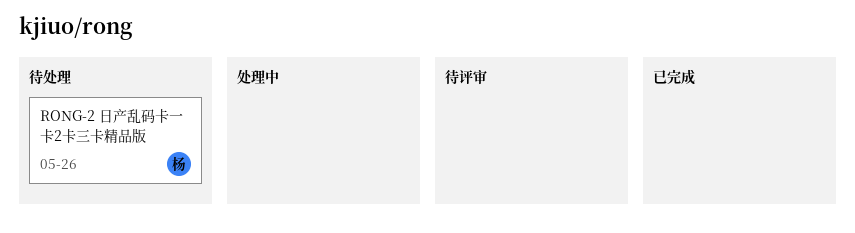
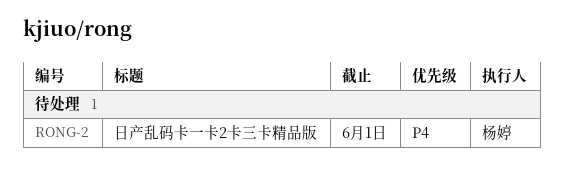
RONG-2, due: May 26 -> Jun 1

